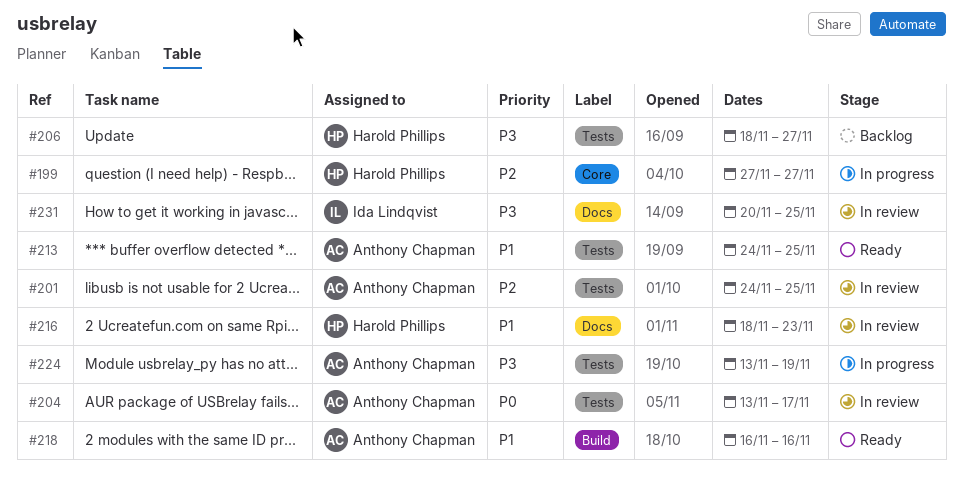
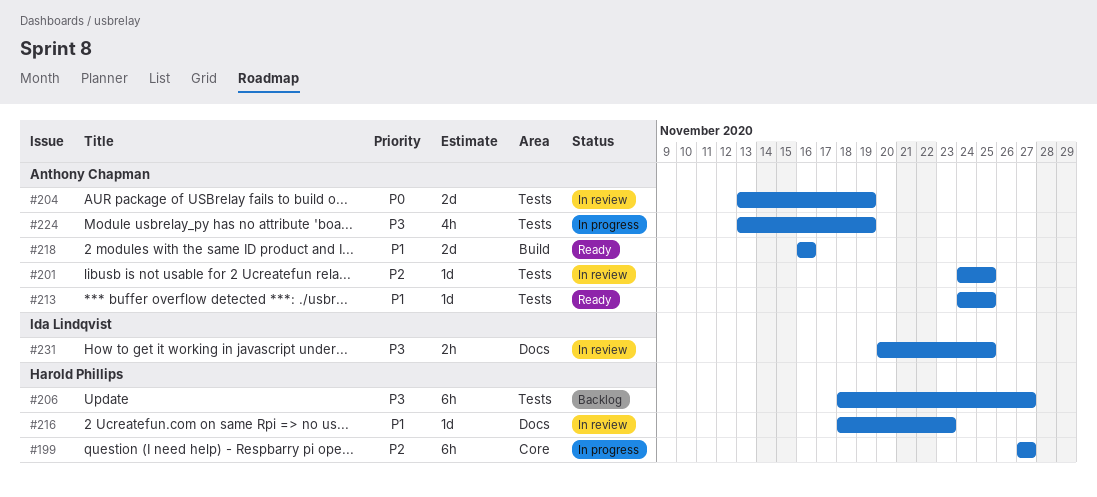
#204, due: Nov 17 -> Nov 19

